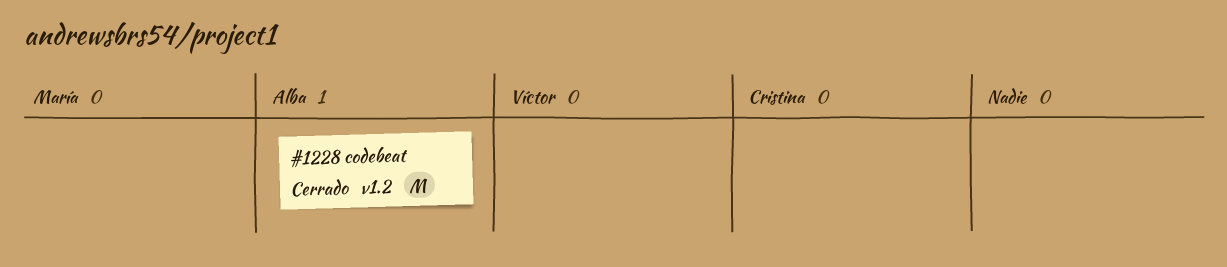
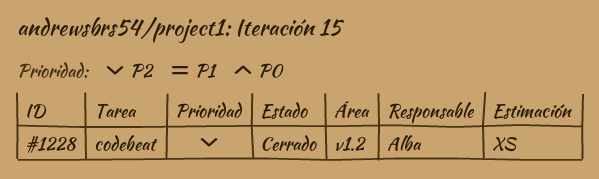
#1228, estimate: M -> XS

